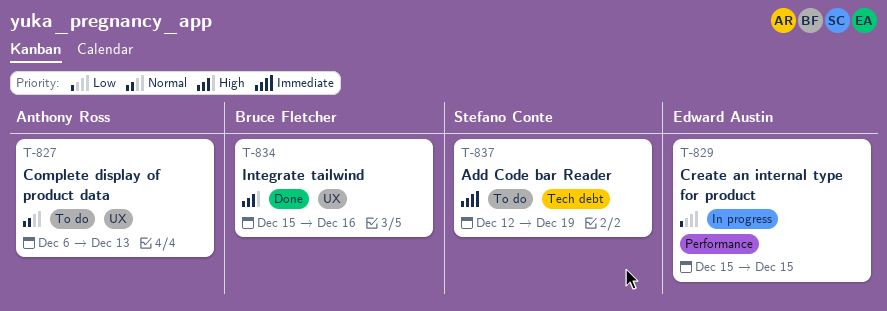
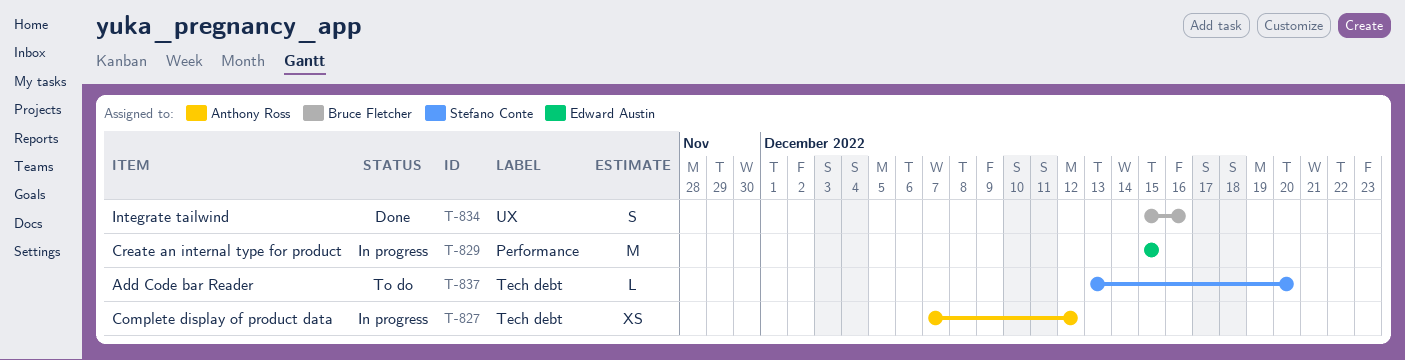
T-827, status: To do -> In progress
T-827, label: UX -> Tech debt
T-827, start: Dec 6 -> Dec 7
T-827, due: Dec 13 -> Dec 12
T-837, start: Dec 12 -> Dec 13
T-837, due: Dec 19 -> Dec 20

